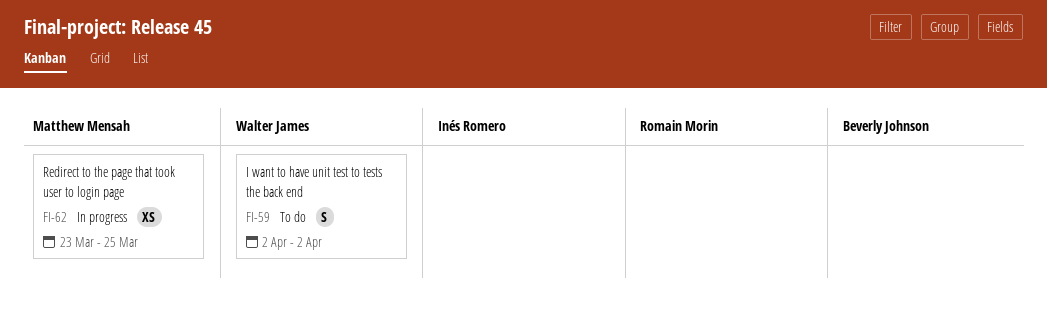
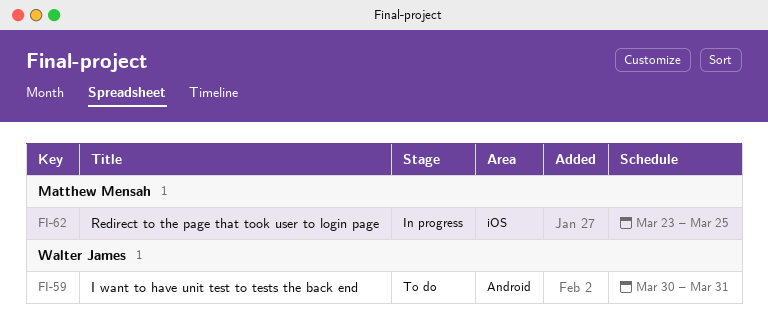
FI-59, start: Apr 2 -> Mar 30
FI-59, due: Apr 2 -> Mar 31

